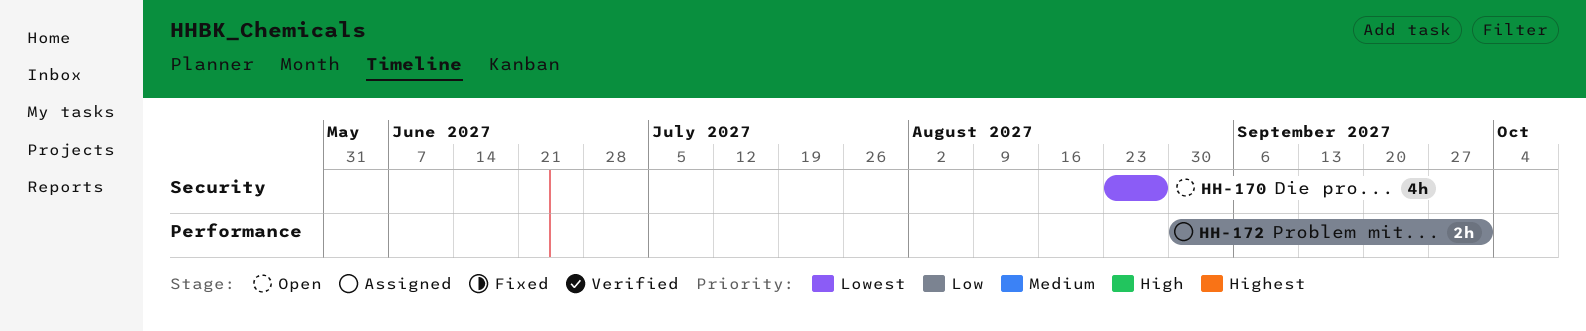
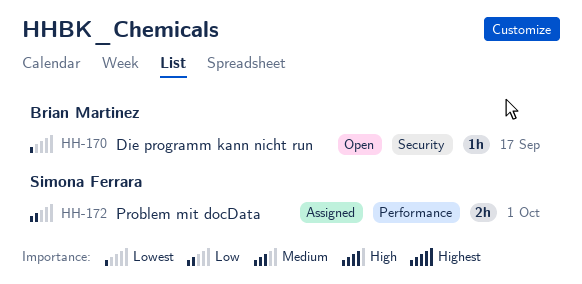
HH-170, estimate: 4h -> 1h
HH-170, due: Aug 27 -> Sep 17

